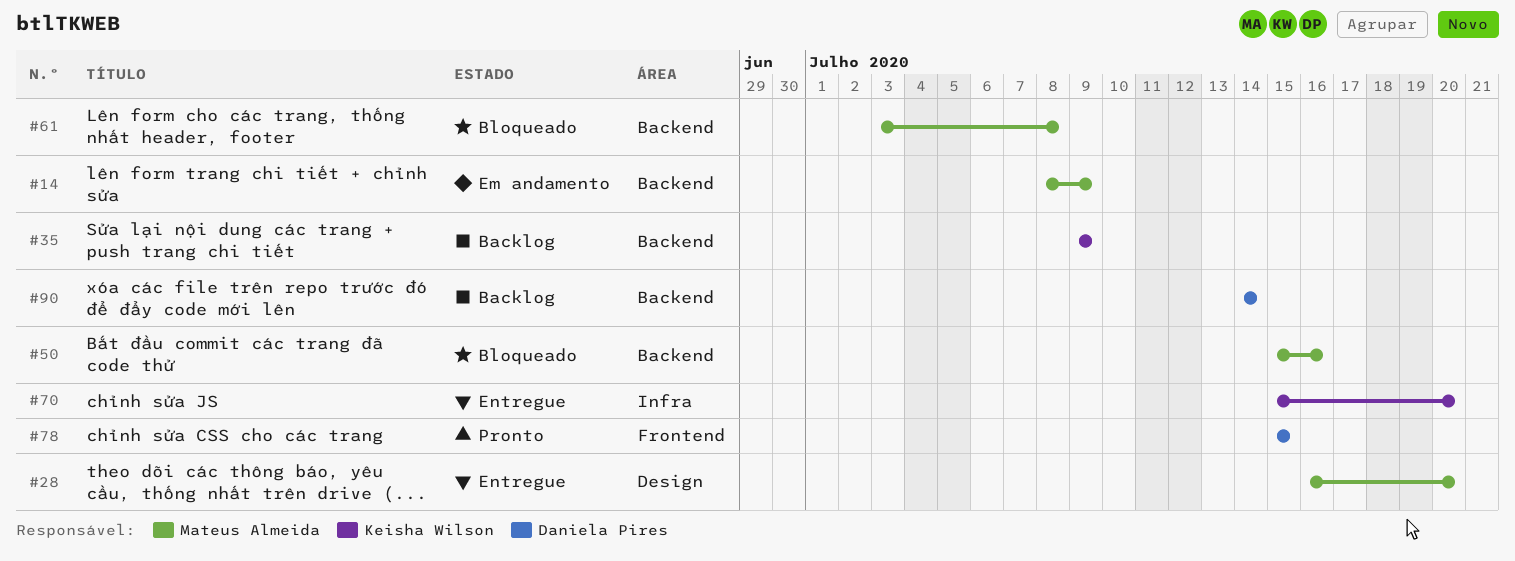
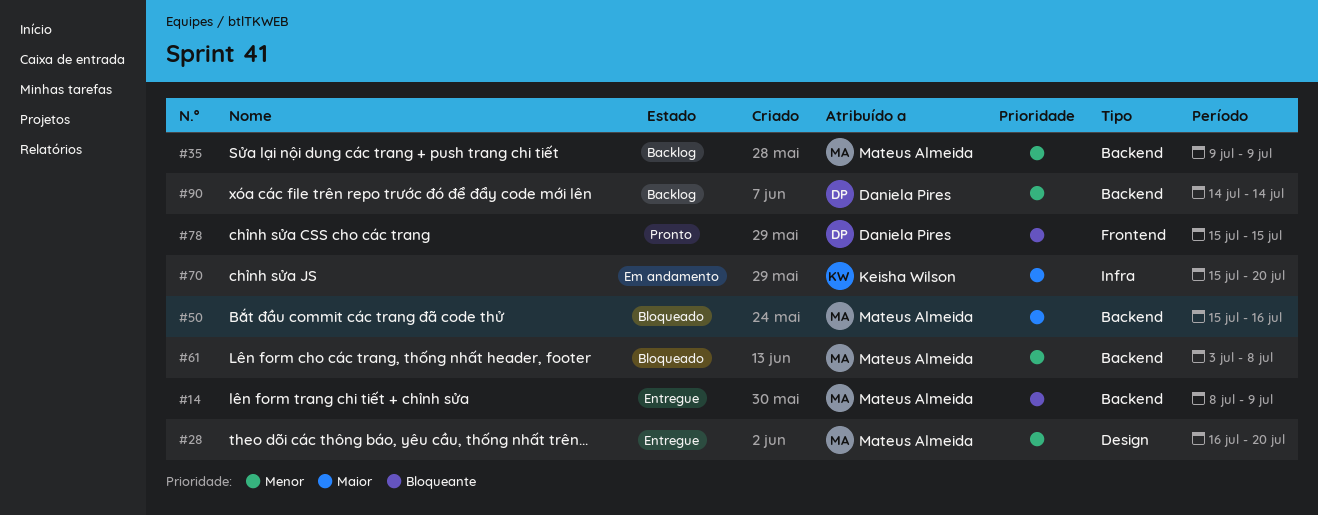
#14, status: Em andamento -> Entregue
#35, owner: Keisha Wilson -> Mateus Almeida
#70, status: Entregue -> Em andamento

